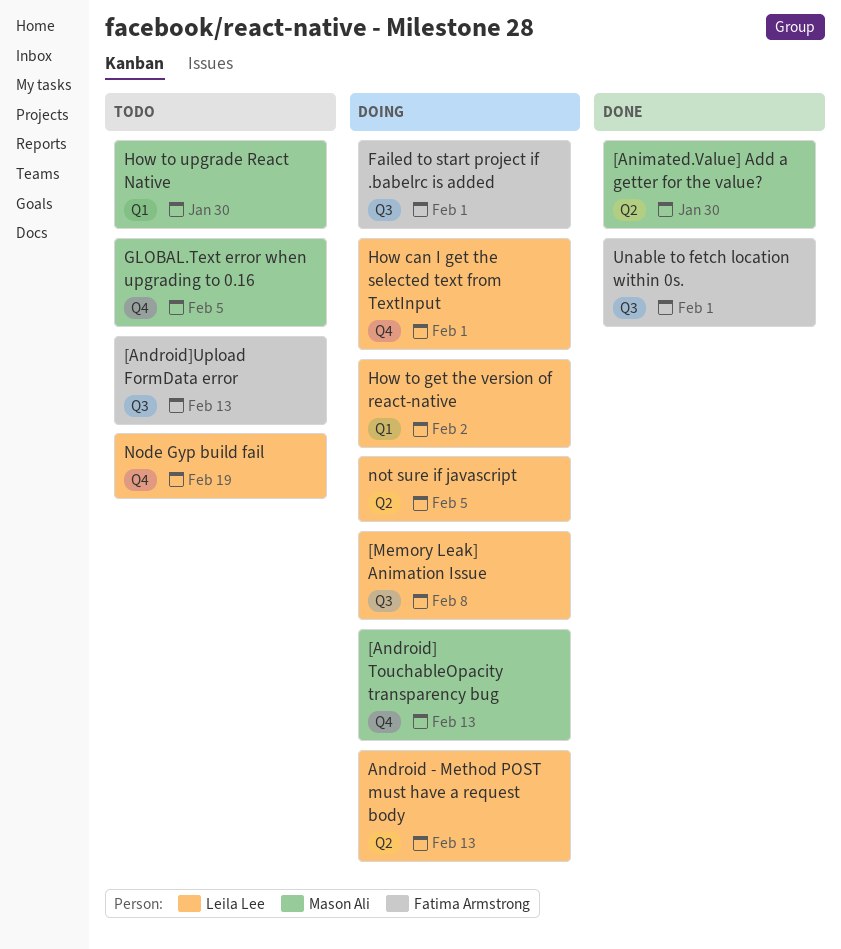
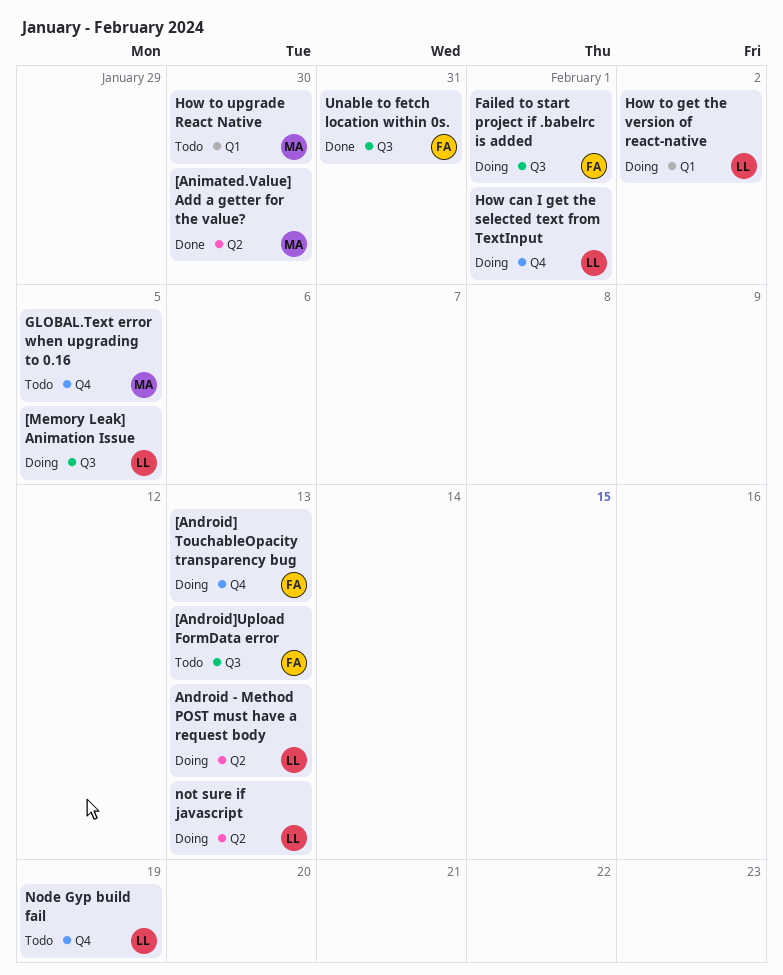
[Android] TouchableOpacity transparency bug, owner: Mason Ali -> Fatima Armstrong
[Memory Leak] Animation Issue, due: Feb 8 -> Feb 5
not sure if javascript, due: Feb 5 -> Feb 13
Unable to fetch location within 0s., due: Feb 1 -> Jan 31

